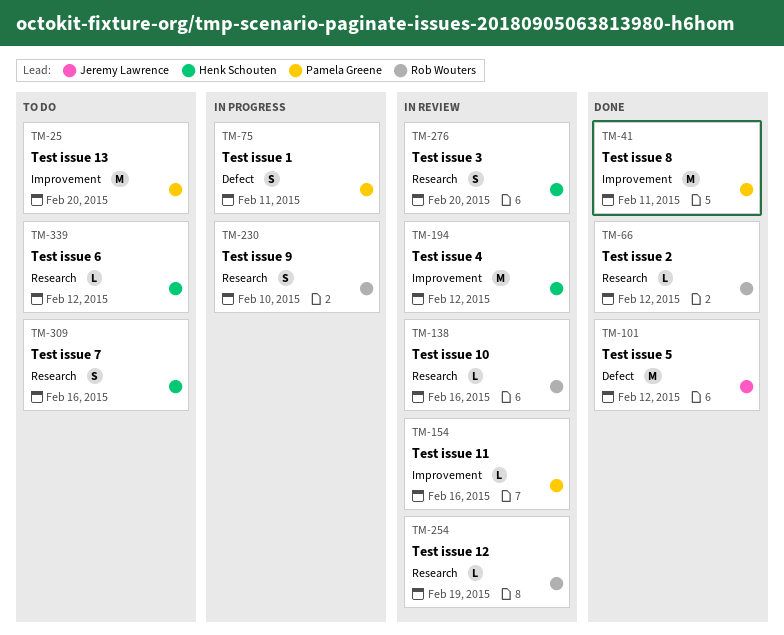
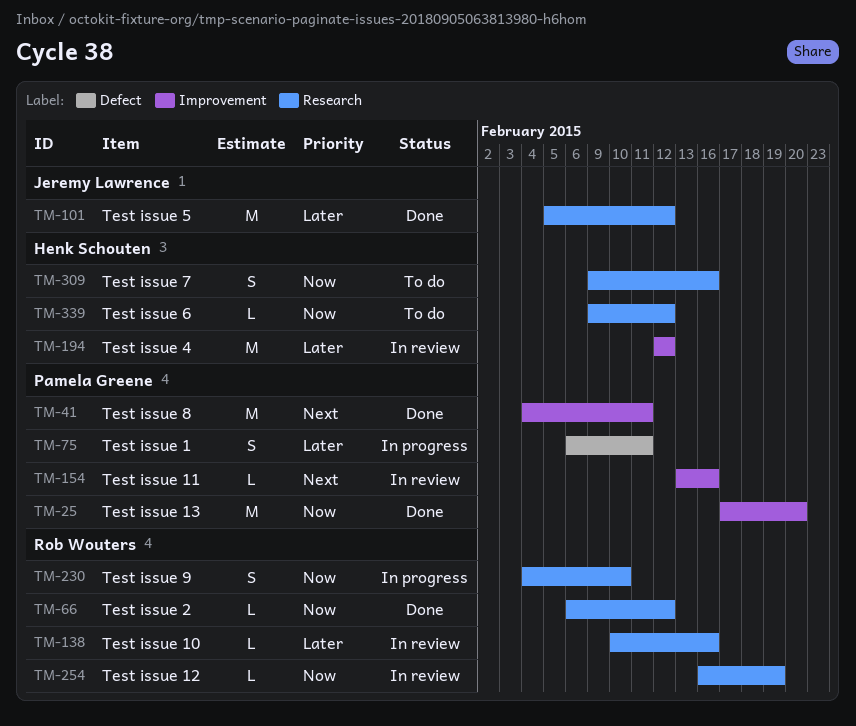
TM-25, status: To do -> Done
TM-101, label: Defect -> Research
TM-276: present -> none

